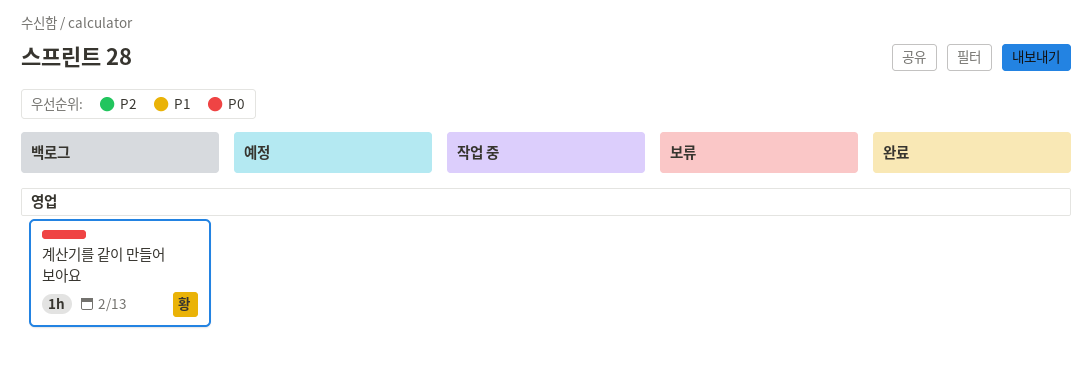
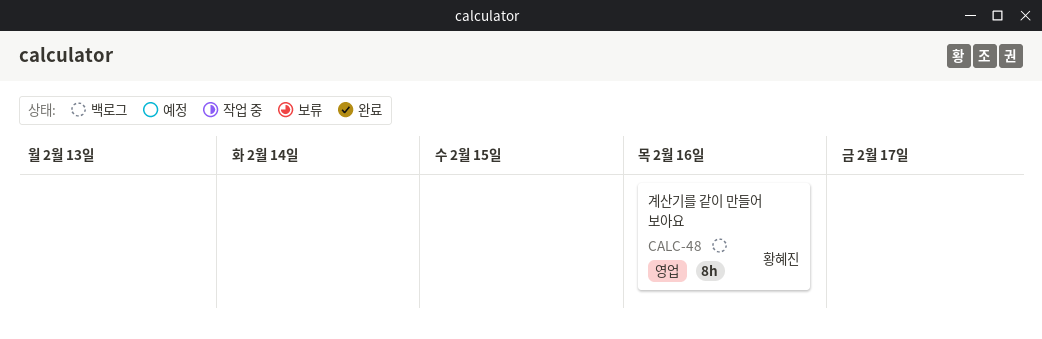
계산기를 같이 만들어 보아요, estimate: 1h -> 8h
계산기를 같이 만들어 보아요, due: Feb 13 -> Feb 16

